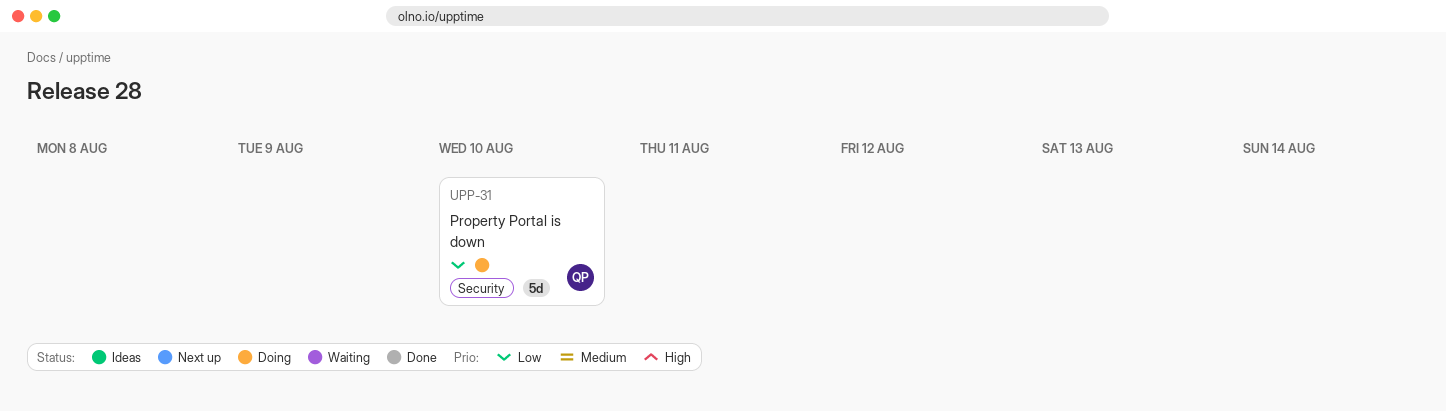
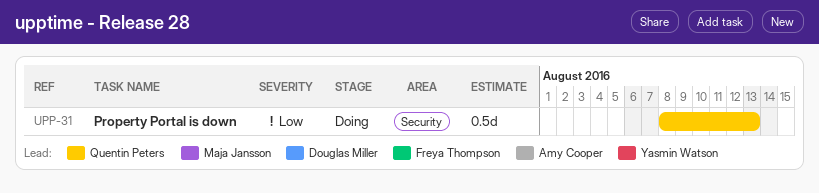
UPP-31, estimate: 5d -> 0.5d
UPP-31, due: Aug 10 -> Aug 13

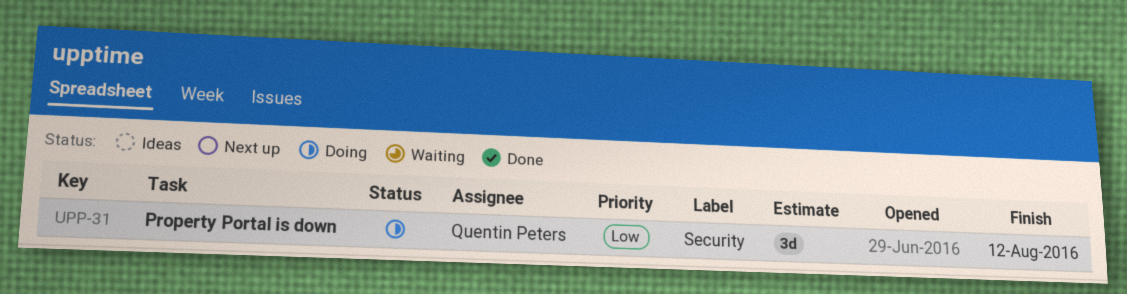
UPP-31, estimate: 0.5d -> 3d
UPP-31, due: Aug 13 -> Aug 12

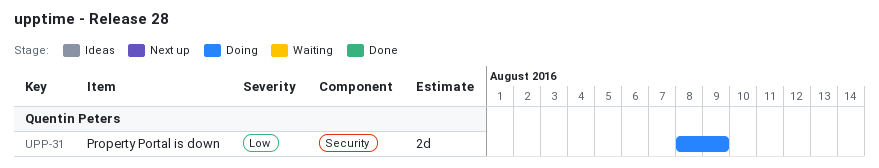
UPP-31, estimate: 3d -> 2d
UPP-31, due: Aug 12 -> Aug 9

